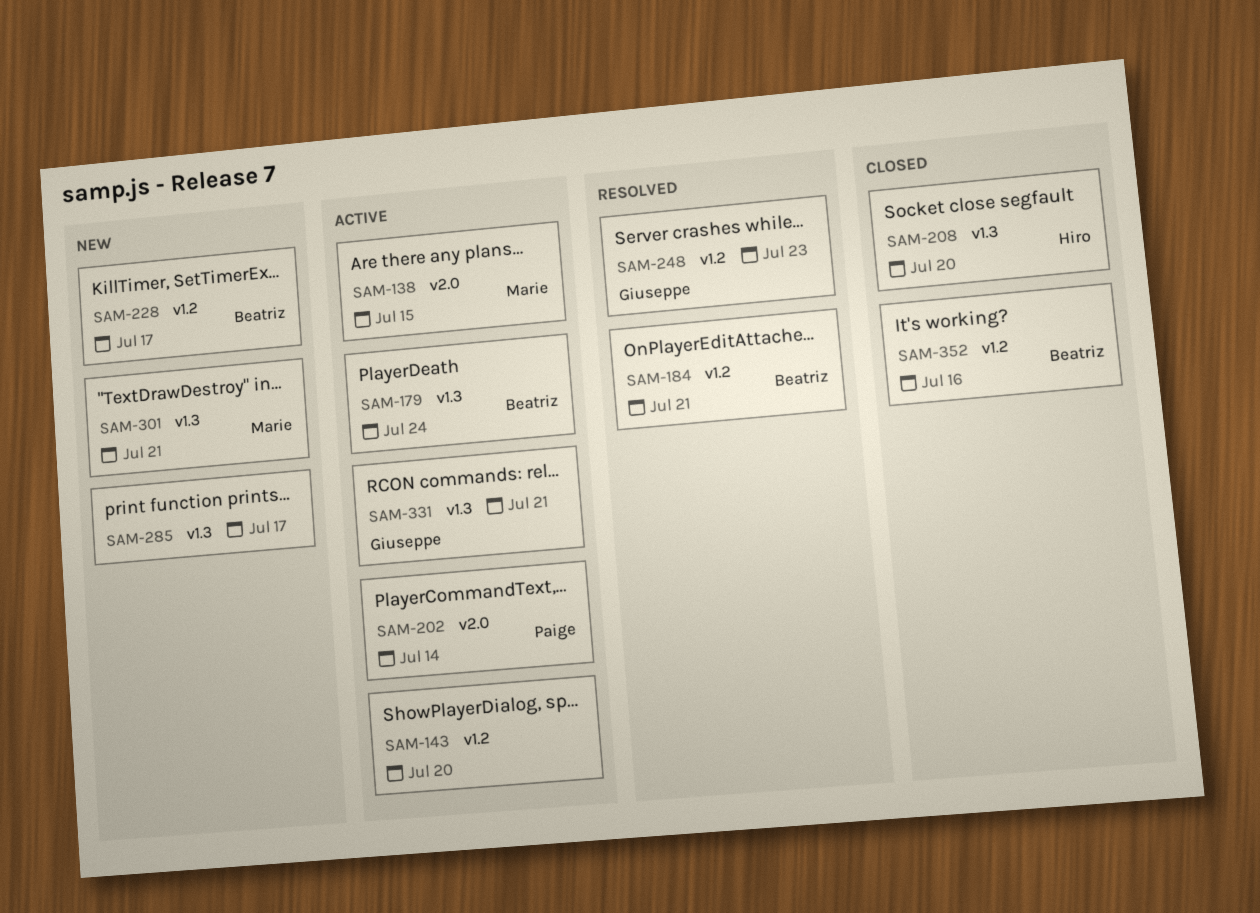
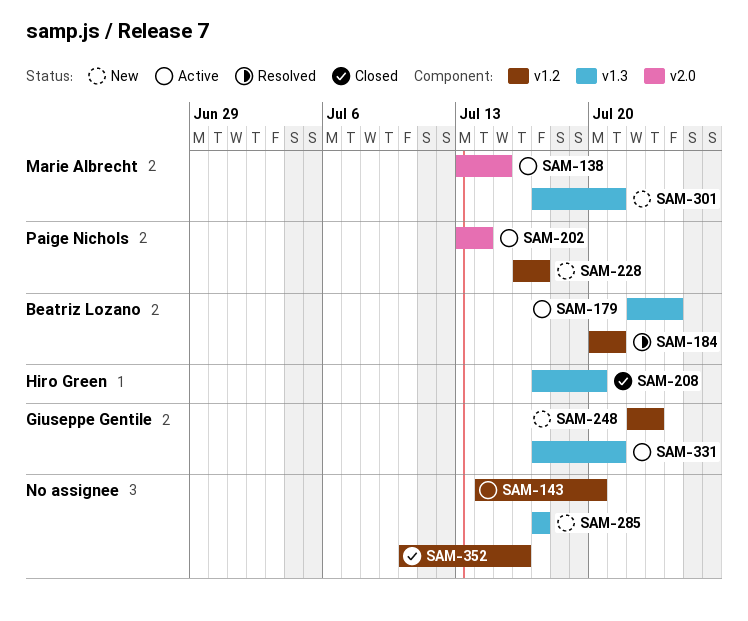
SAM-228, owner: Beatriz Lozano -> Paige Nichols
SAM-248, status: Resolved -> New
SAM-352, owner: Beatriz Lozano -> none

